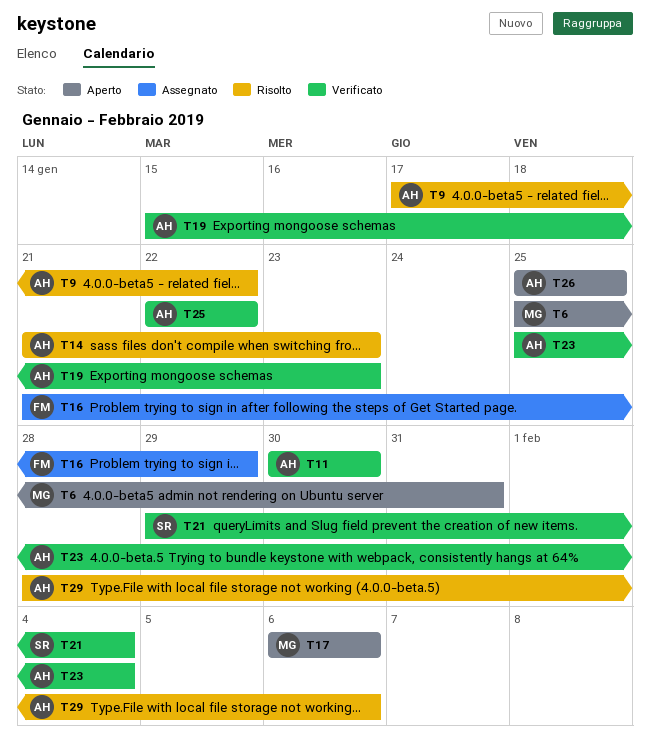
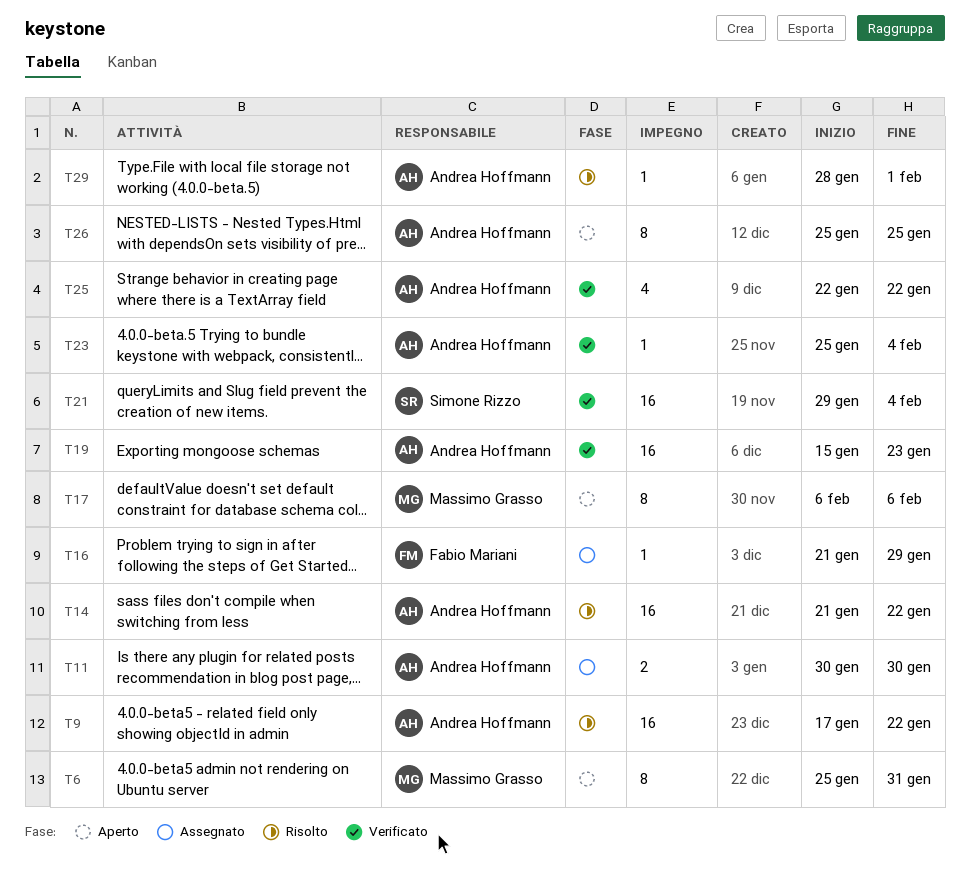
T11, status: Verificato -> Assegnato
T14, due: Jan 23 -> Jan 22
T29, due: Feb 6 -> Feb 1

